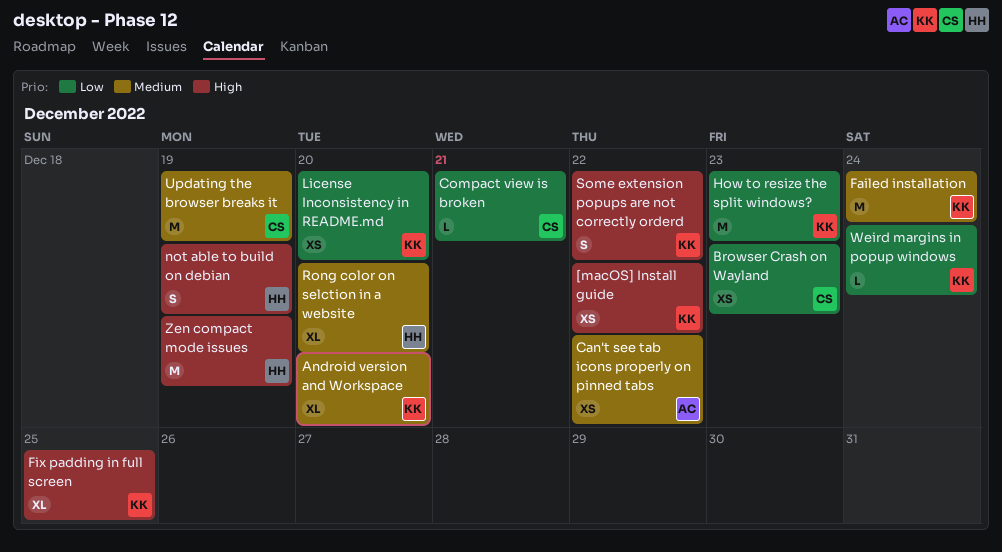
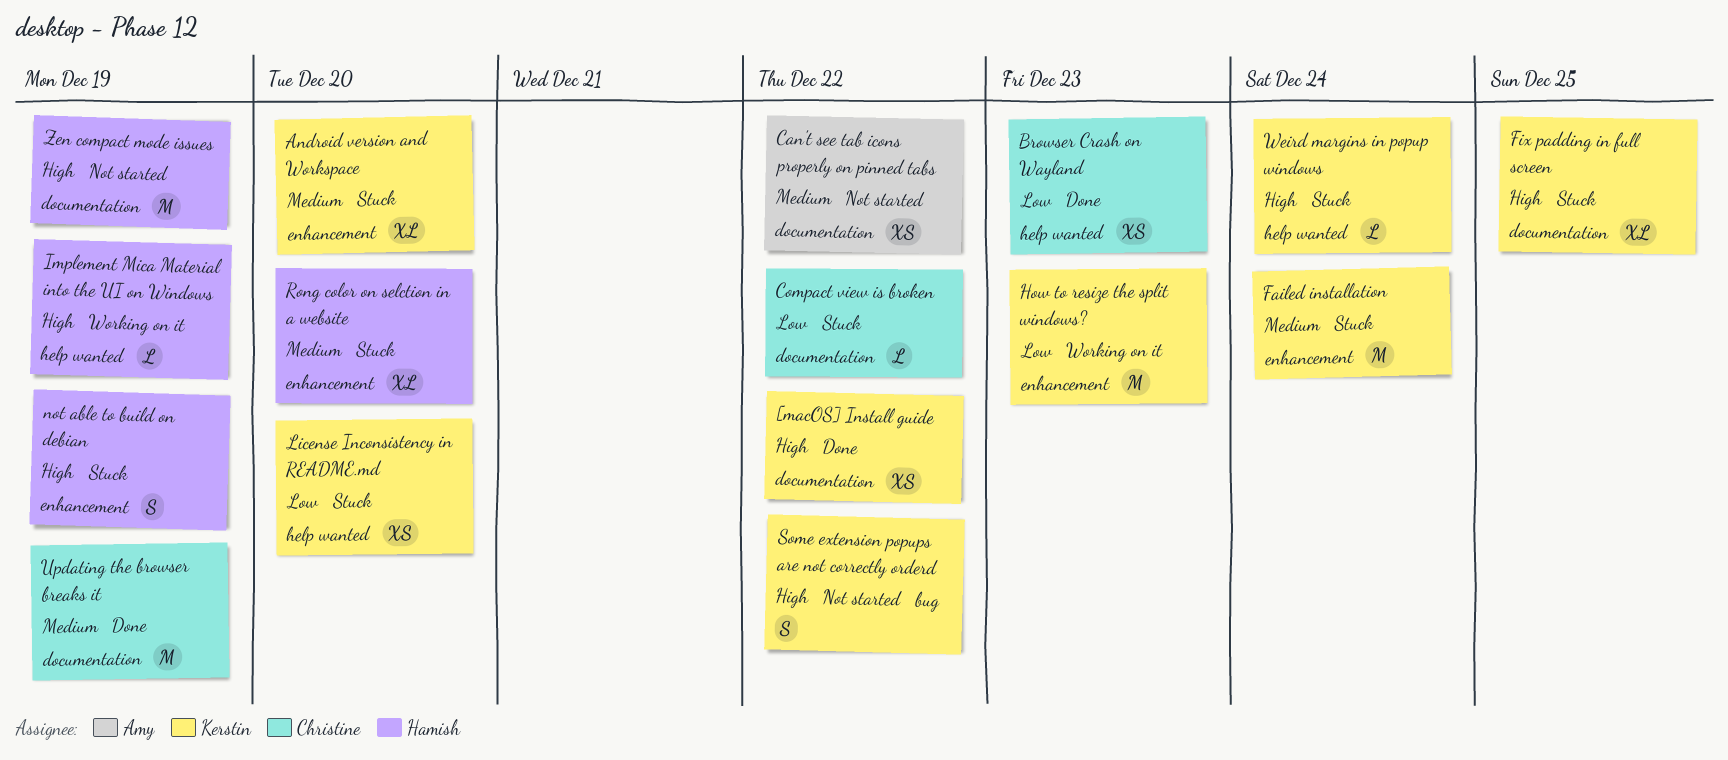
Compact view is broken, due: Dec 21 -> Dec 22
Implement Mica Material into the UI on Windows: none -> present
Weird margins in popup windows, priority: Low -> High

